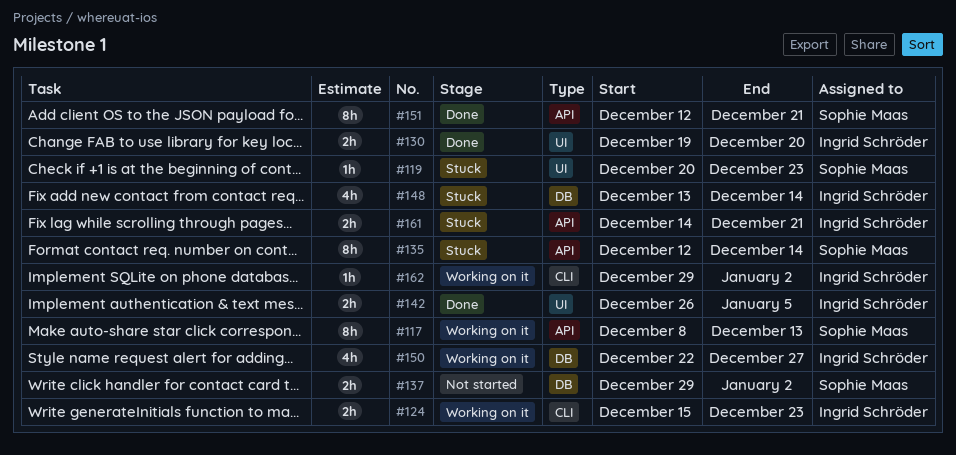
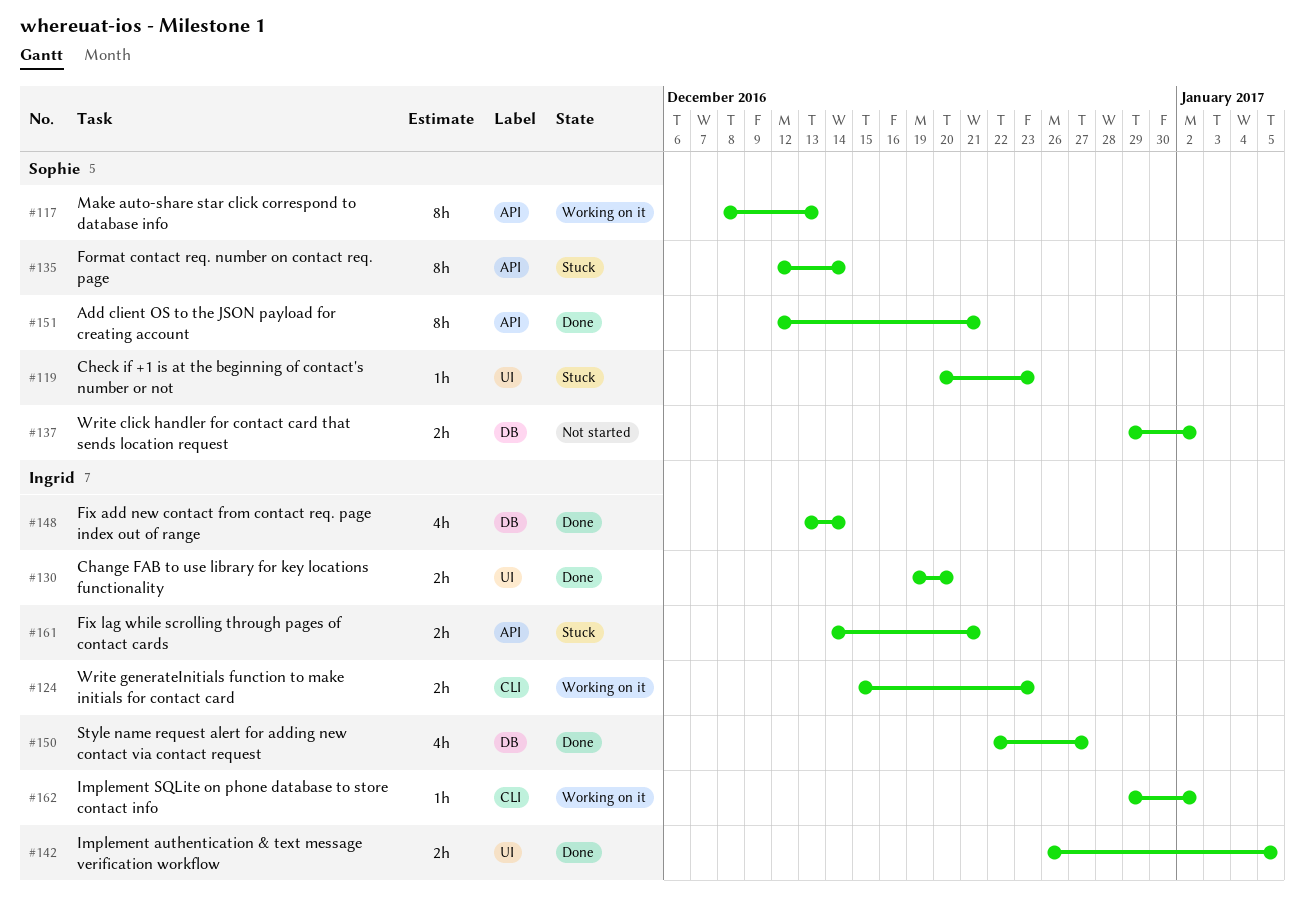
#148, status: Stuck -> Done
#150, status: Working on it -> Done

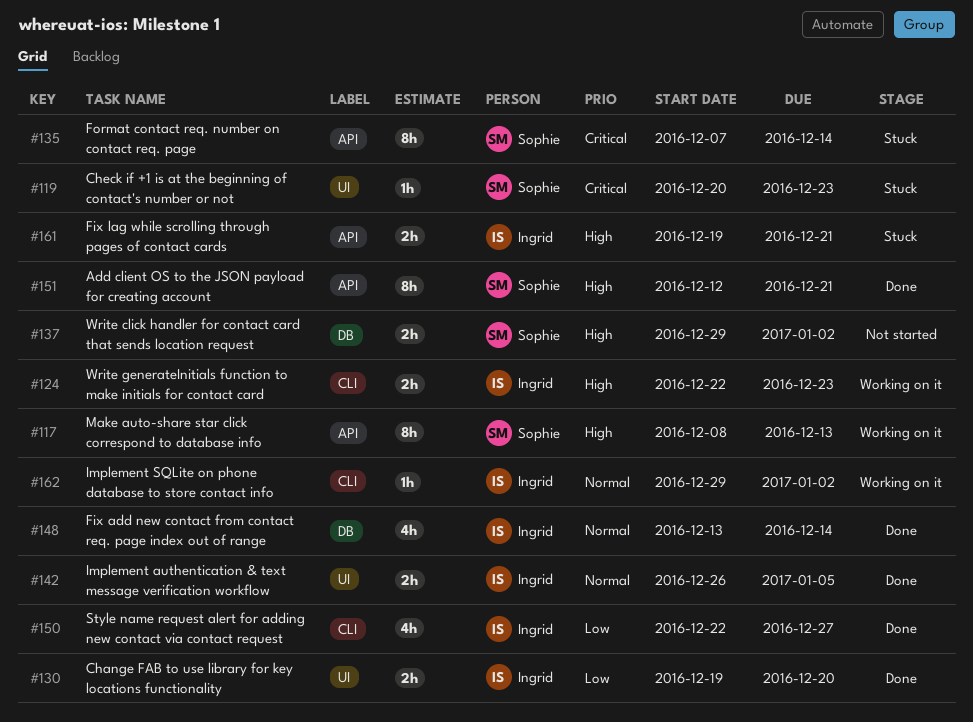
#124, start: Dec 15 -> Dec 22
#135, start: Dec 12 -> Dec 7
#150, label: DB -> CLI
#161, start: Dec 14 -> Dec 19

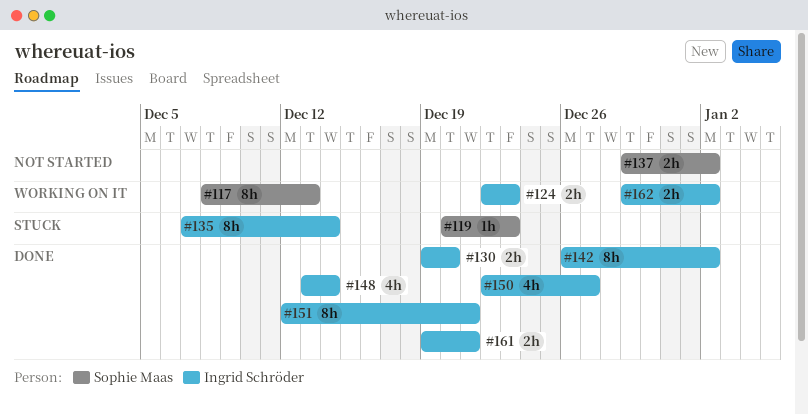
#135, owner: Sophie Maas -> Ingrid Schröder
#142, estimate: 2h -> 8h
#142, due: Jan 5 -> Jan 2
#151, owner: Sophie Maas -> Ingrid Schröder
#161, status: Stuck -> Done
#162, estimate: 1h -> 2h

